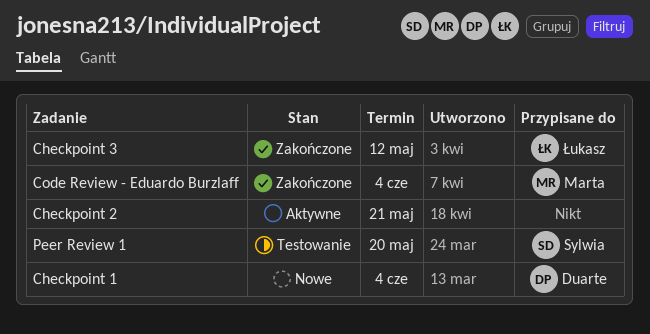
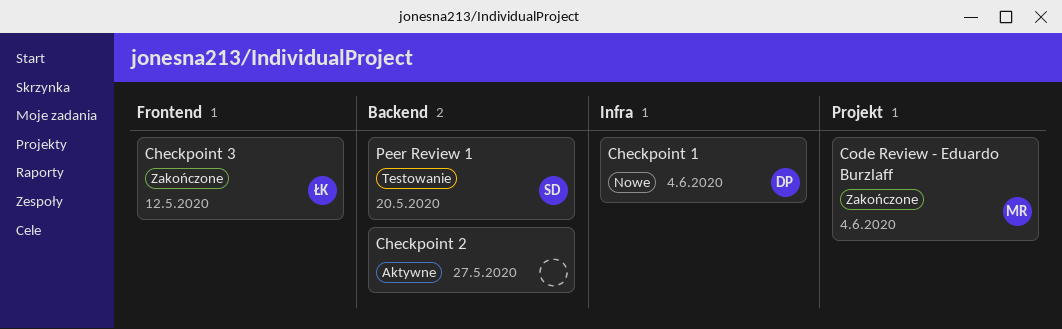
Checkpoint 2, due: May 21 -> May 27

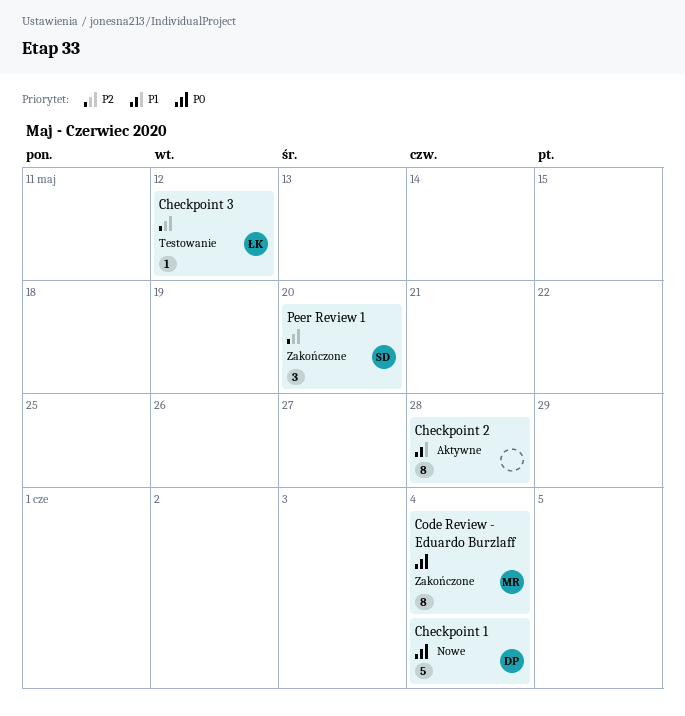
Checkpoint 2, due: May 27 -> May 28
Checkpoint 3, status: Zakończone -> Testowanie
Peer Review 1, status: Testowanie -> Zakończone

